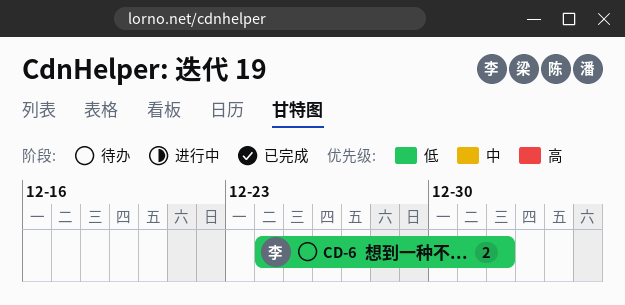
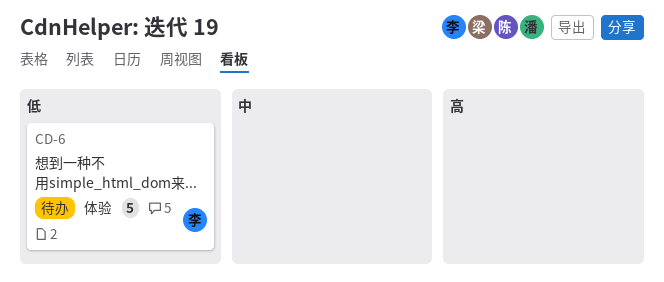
CD-6, estimate: 2 -> 5

